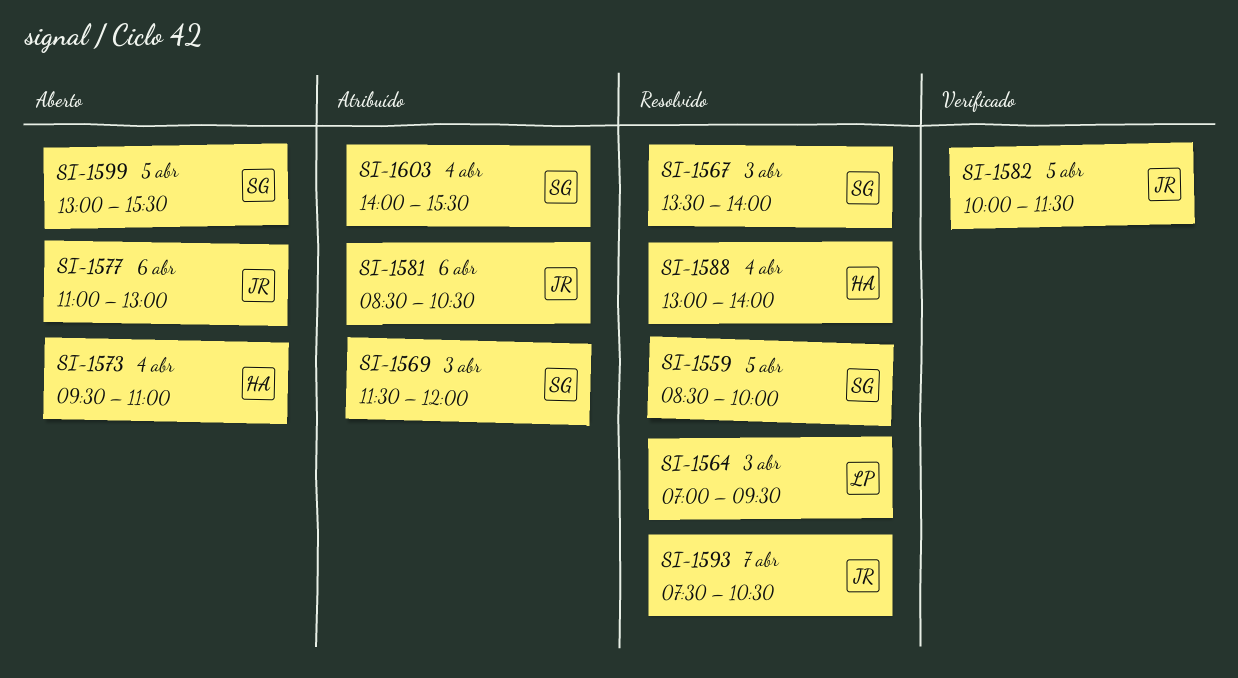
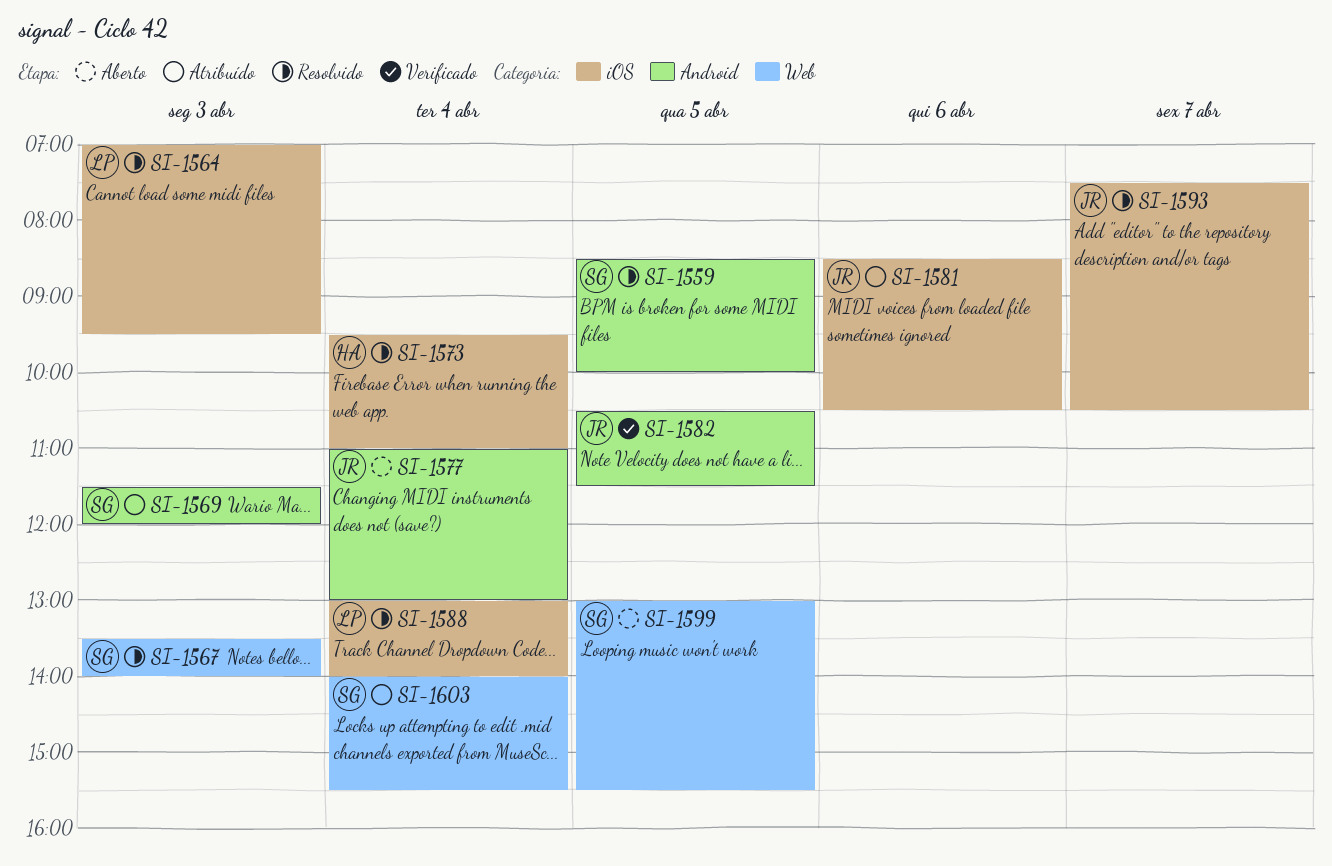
SI-1573, status: Aberto -> Resolvido
SI-1577, day: Apr 6 -> Apr 4
SI-1582, begins: 10:00 -> 10:30
SI-1588, owner: HA -> LP

